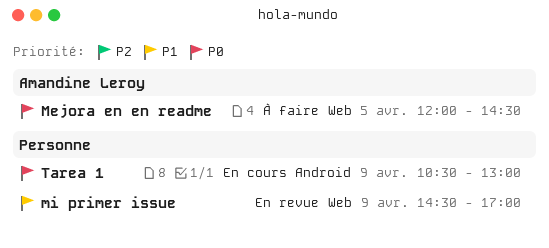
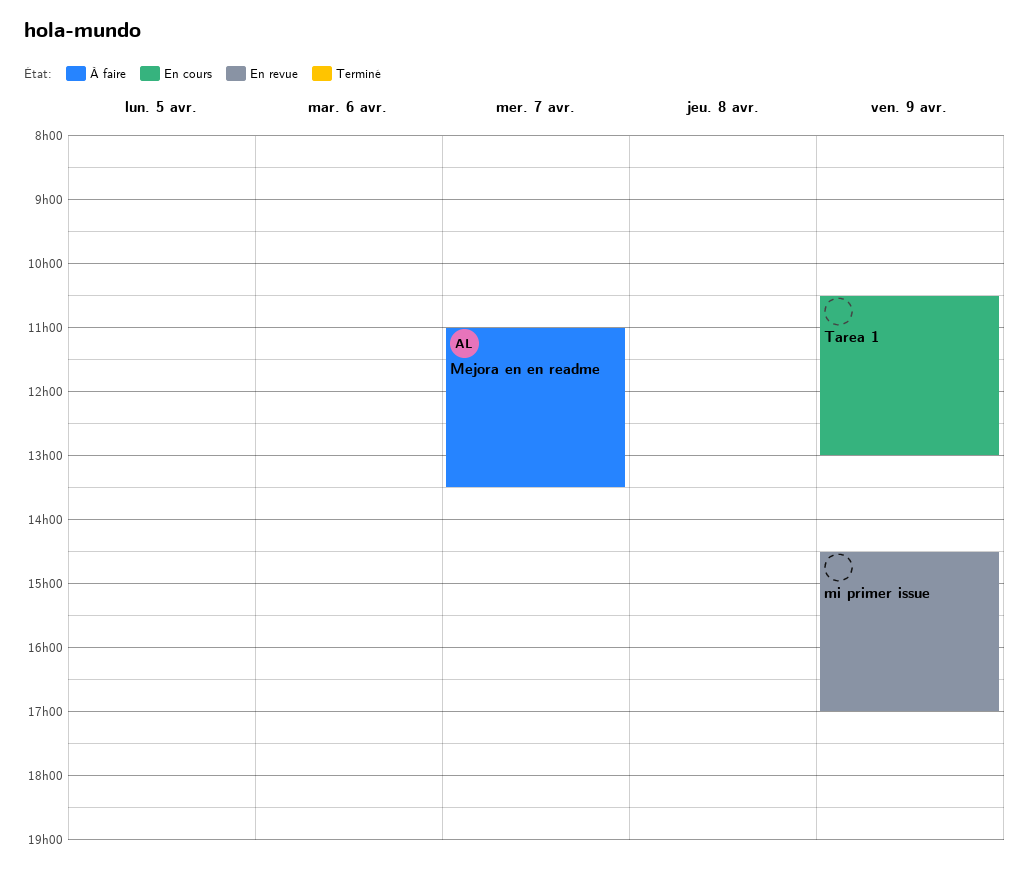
Mejora en en readme, day: Apr 5 -> Apr 7
Mejora en en readme, begins: 12:00 -> 11:00
Mejora en en readme, ends: 14:30 -> 13:30

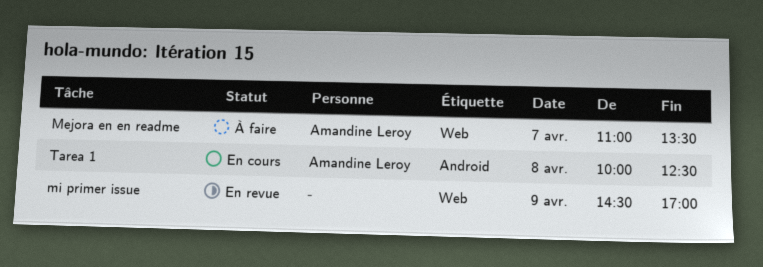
Tarea 1, owner: none -> Amandine Leroy
Tarea 1, day: Apr 9 -> Apr 8
Tarea 1, begins: 10:30 -> 10:00
Tarea 1, ends: 13:00 -> 12:30

